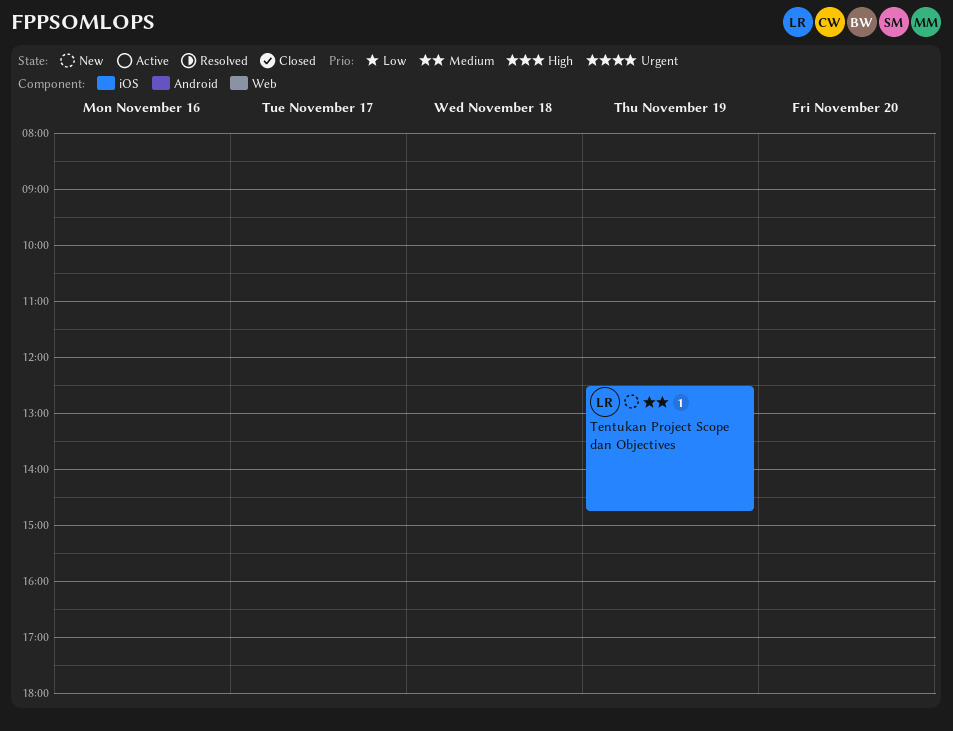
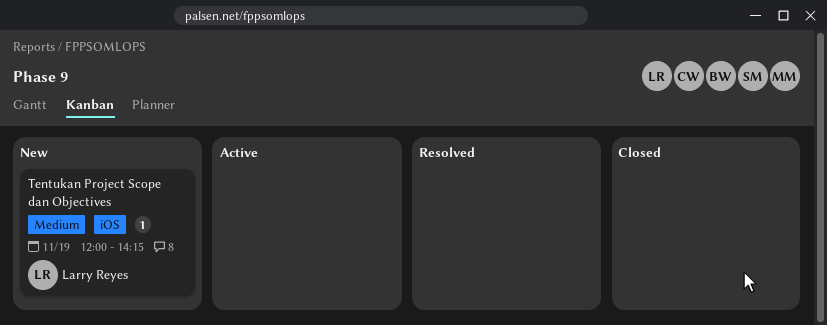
Tentukan Project Scope dan Objectives, begins: 12:30 -> 12:00
Tentukan Project Scope dan Objectives, ends: 14:45 -> 14:15

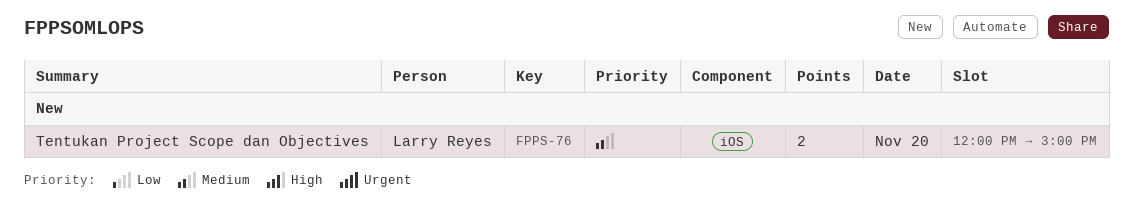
Tentukan Project Scope dan Objectives, estimate: 1 -> 2
Tentukan Project Scope dan Objectives, day: Nov 19 -> Nov 20
Tentukan Project Scope dan Objectives, ends: 14:15 -> 15:00

